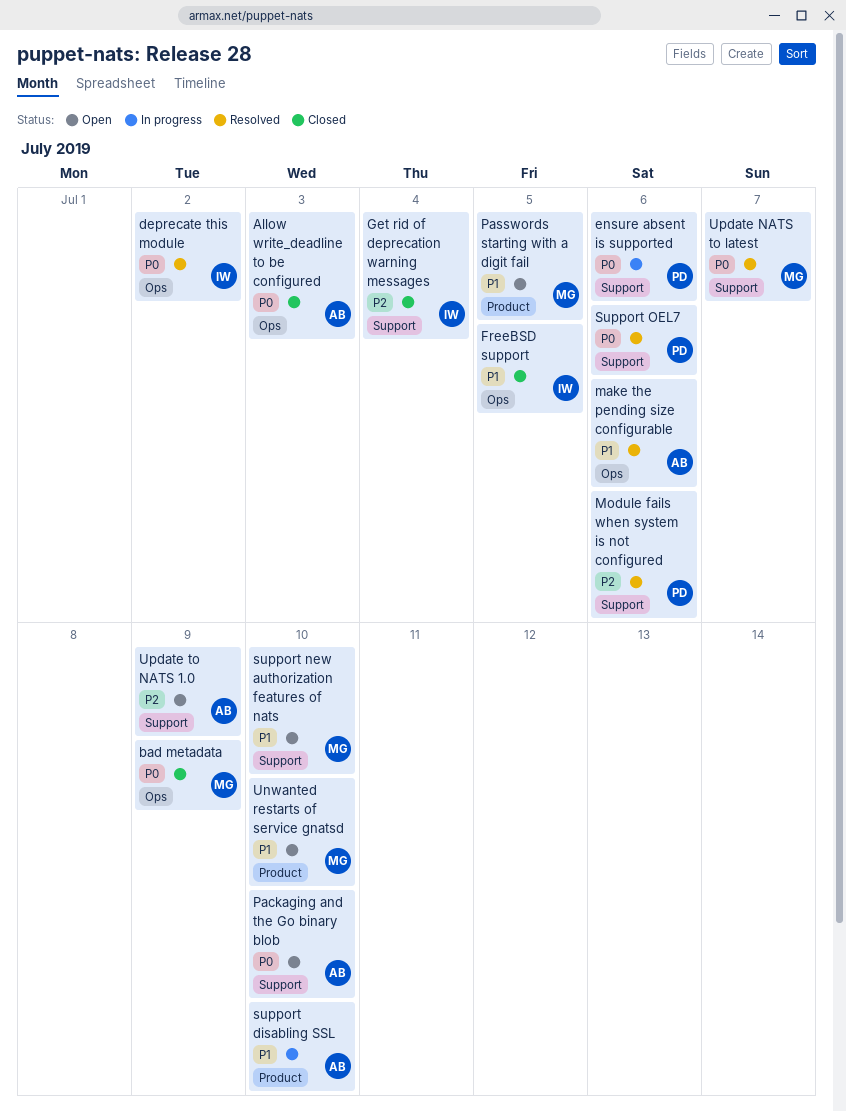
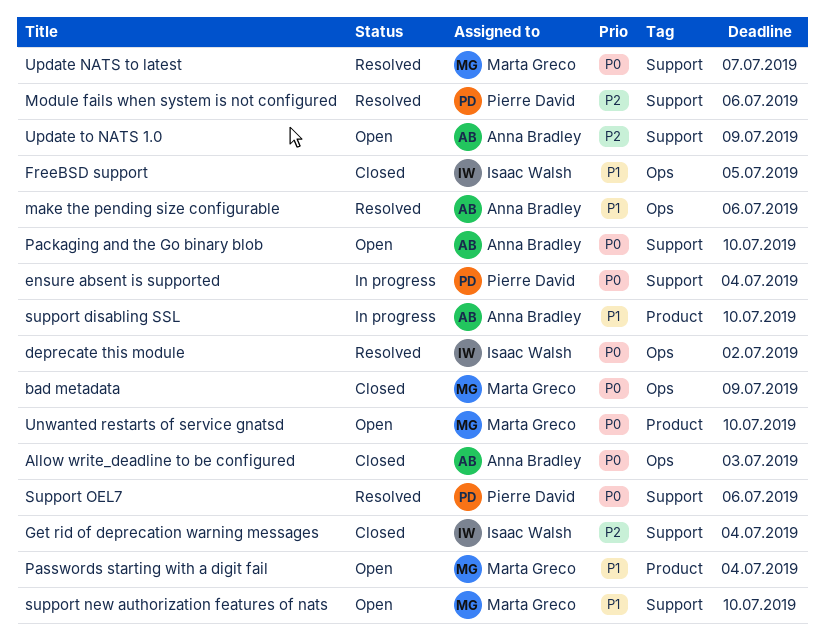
ensure absent is supported, due: Jul 6 -> Jul 4
Passwords starting with a digit fail, due: Jul 5 -> Jul 4
Unwanted restarts of service gnatsd, priority: P1 -> P0

